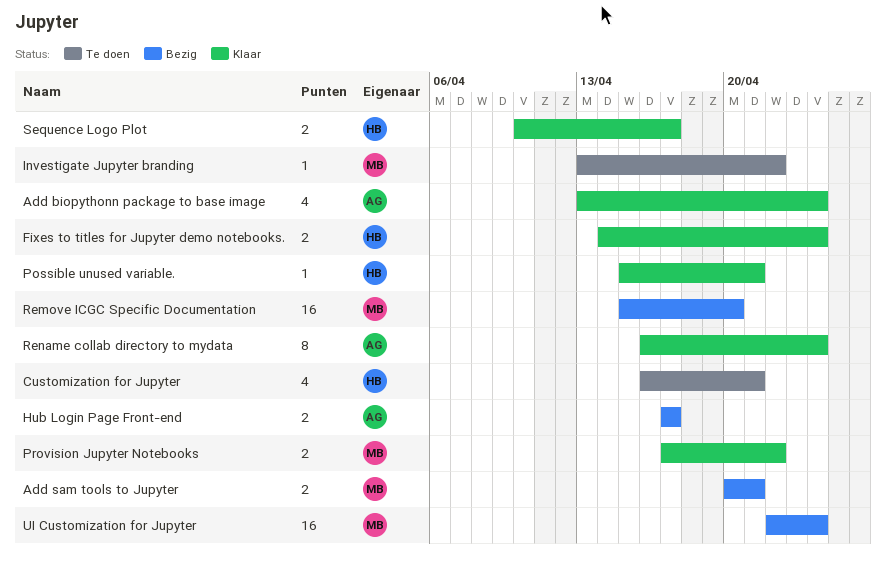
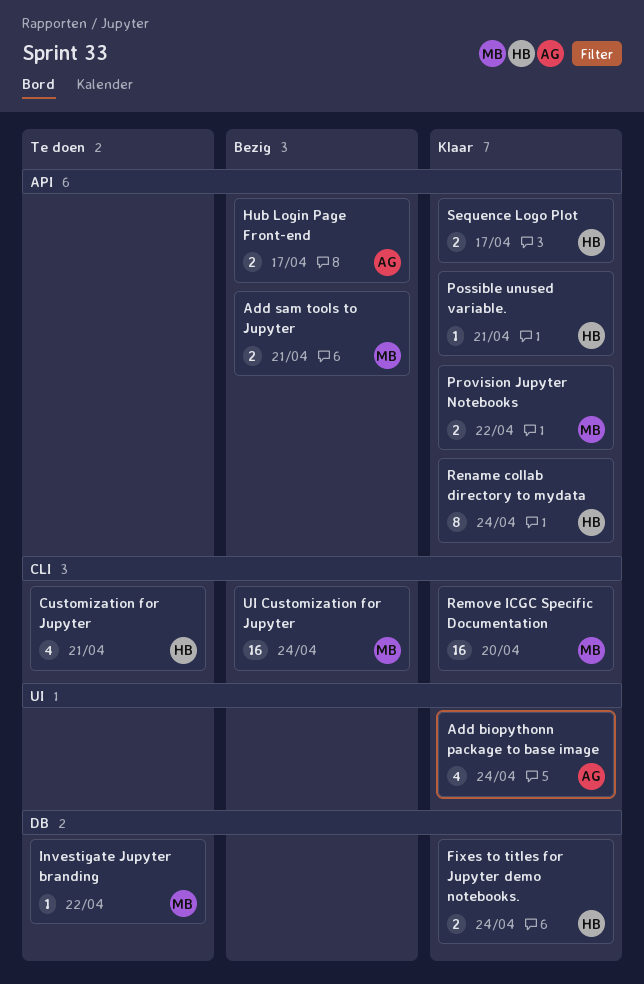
Remove ICGC Specific Documentation, status: Bezig -> Klaar
Rename collab directory to mydata, owner: AG -> HB

